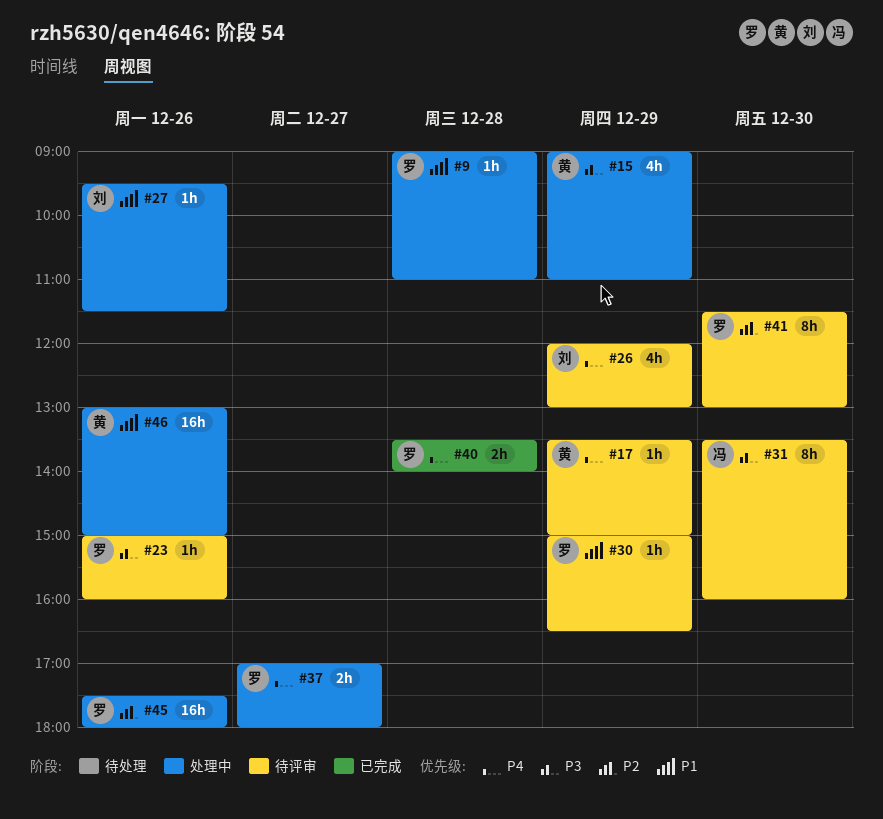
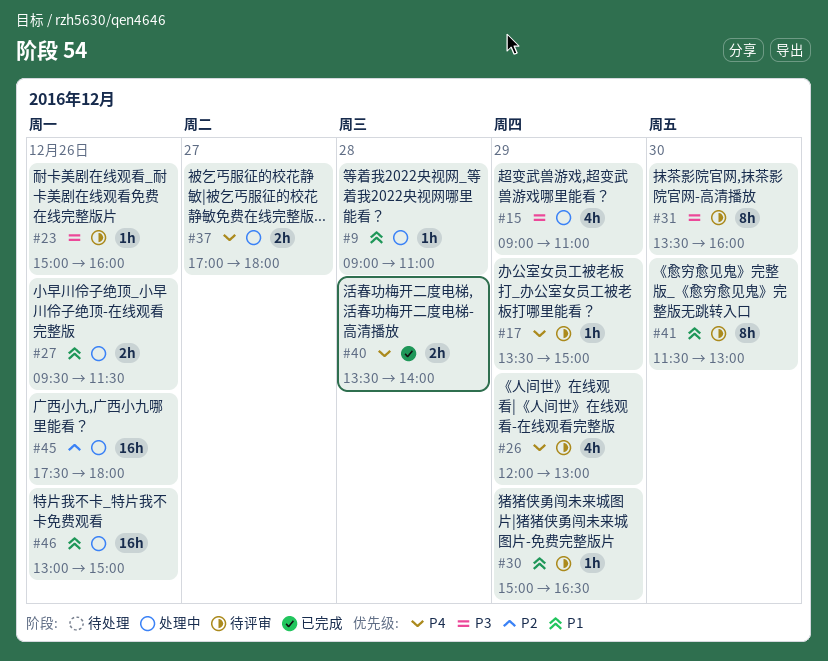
#27, estimate: 1h -> 2h
#41, priority: P2 -> P1

